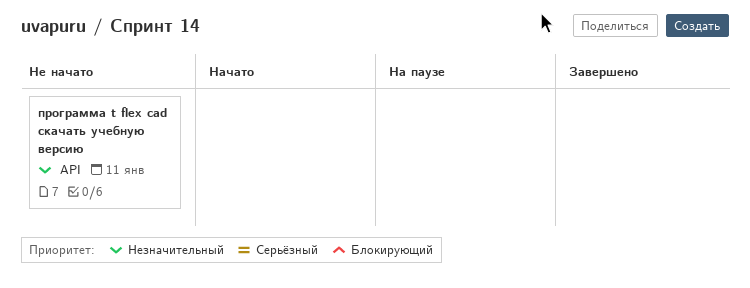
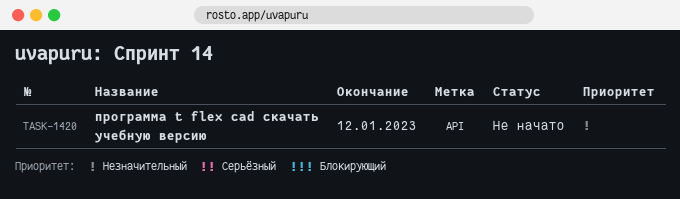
программа t flex cad скачать учебную версию, due: Jan 11 -> Jan 12

